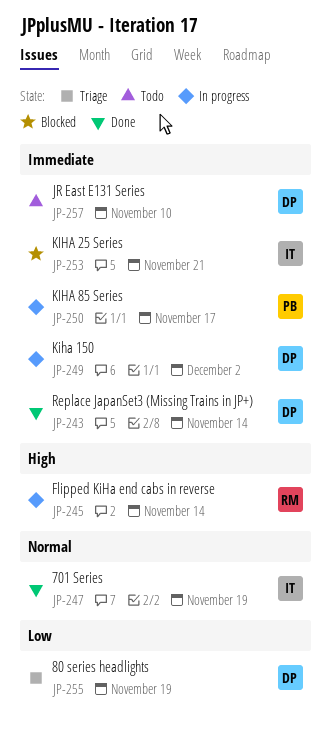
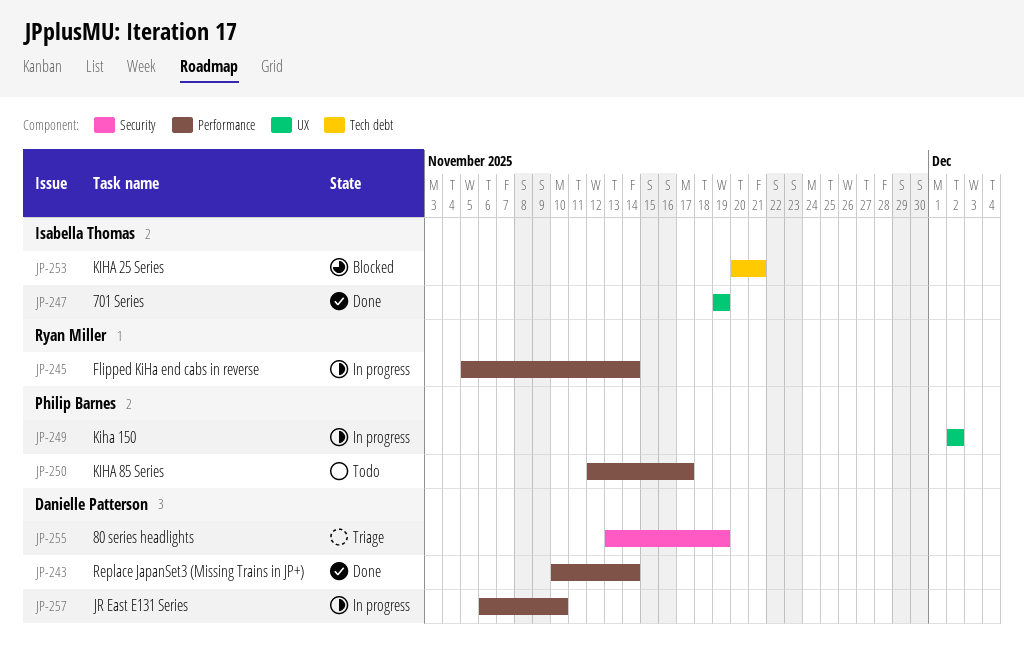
JP-249, owner: Danielle Patterson -> Philip Barnes
JP-250, status: In progress -> Todo
JP-257, status: Todo -> In progress

